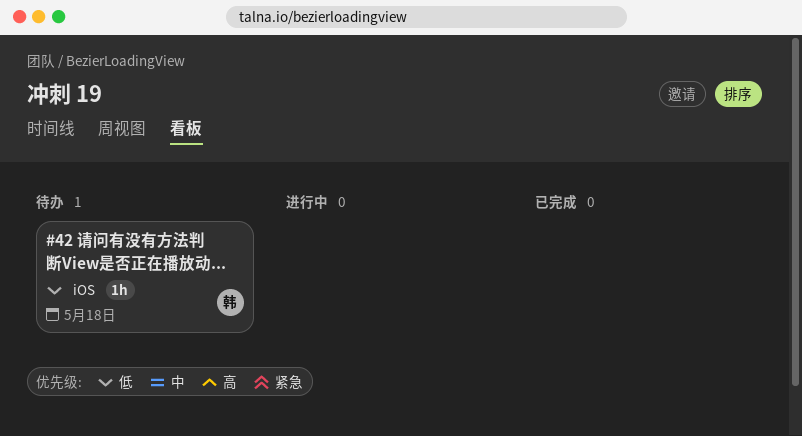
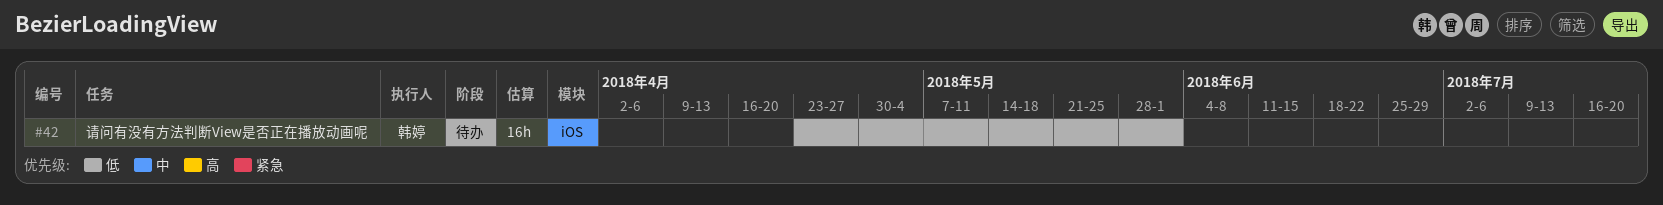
#42, estimate: 1h -> 16h
#42, due: May 18 -> Jun 1

